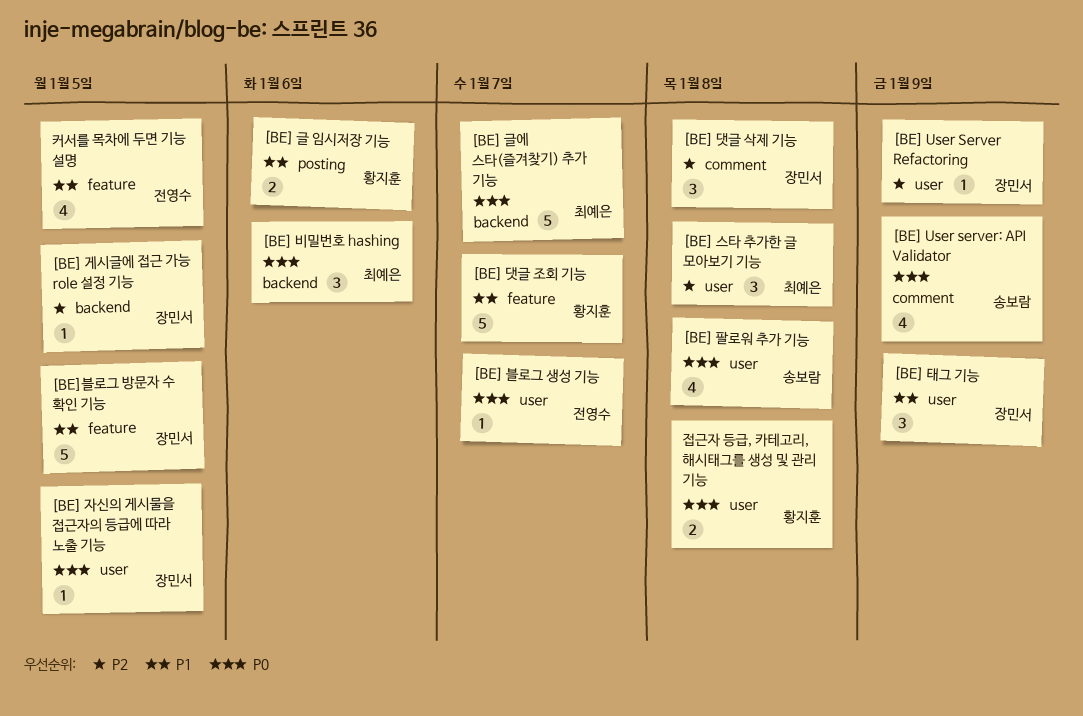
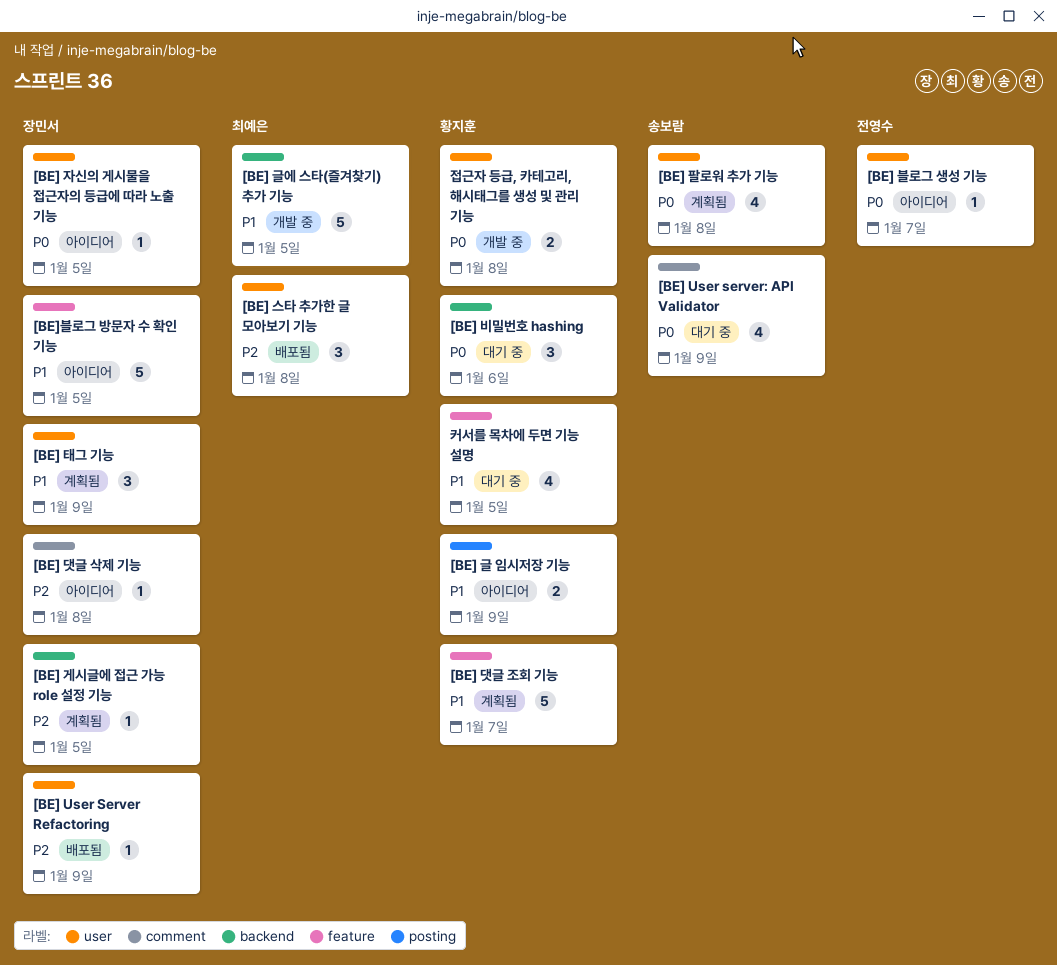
[BE] 글 임시저장 기능, due: Jan 6 -> Jan 9
[BE] 글에 스타(즐겨찾기) 추가 기능, priority: P0 -> P1
[BE] 글에 스타(즐겨찾기) 추가 기능, due: Jan 7 -> Jan 5
[BE] 댓글 삭제 기능, estimate: 3 -> 1
[BE] 비밀번호 hashing, owner: 최예은 -> 황지훈
커서를 목차에 두면 기능 설명, owner: 전영수 -> 황지훈

